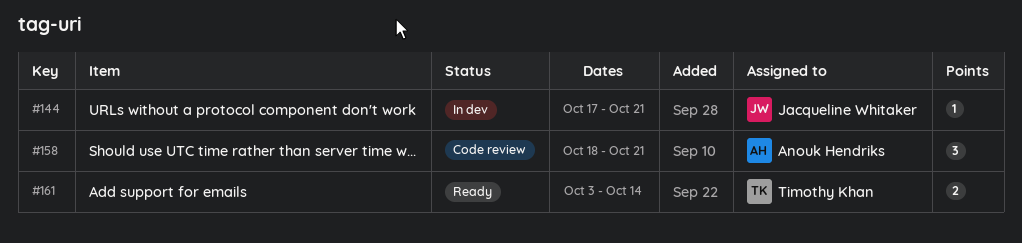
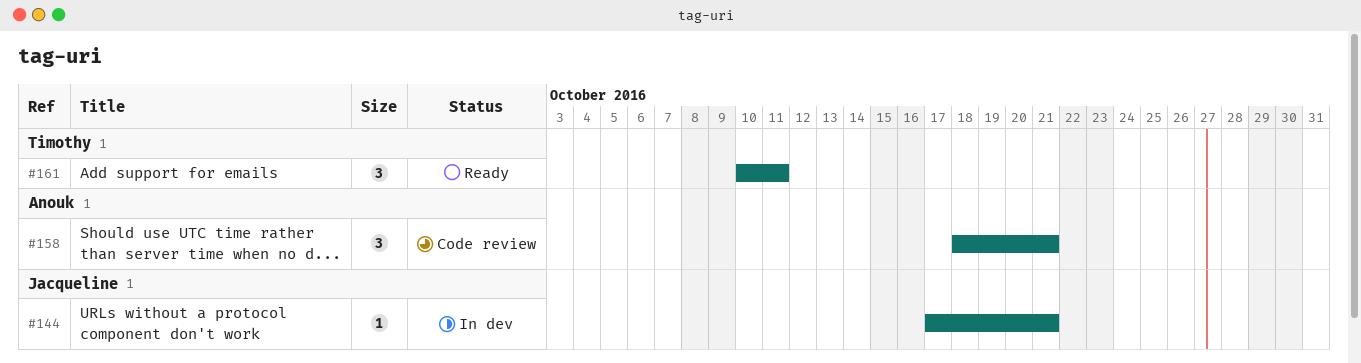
#161, estimate: 2 -> 3
#161, start: Oct 3 -> Oct 10
#161, due: Oct 14 -> Oct 11

